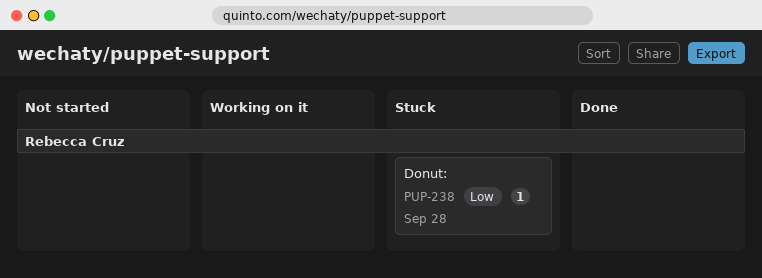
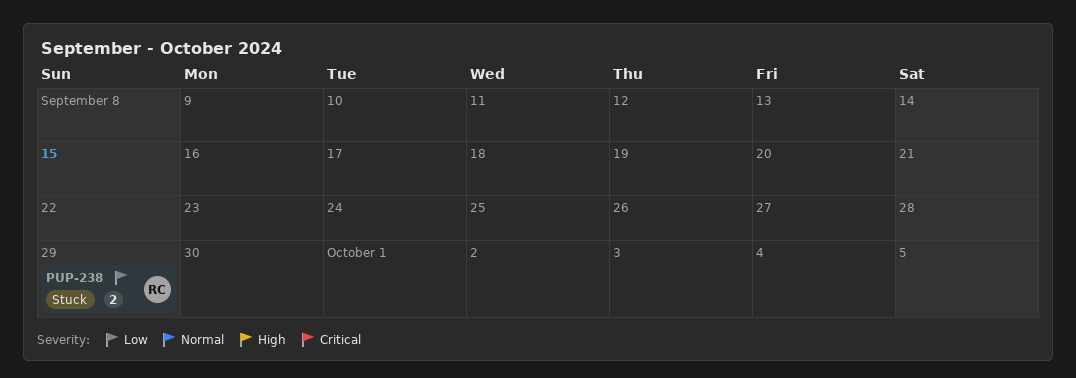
PUP-238, estimate: 1 -> 2
PUP-238, due: Sep 28 -> Sep 29

